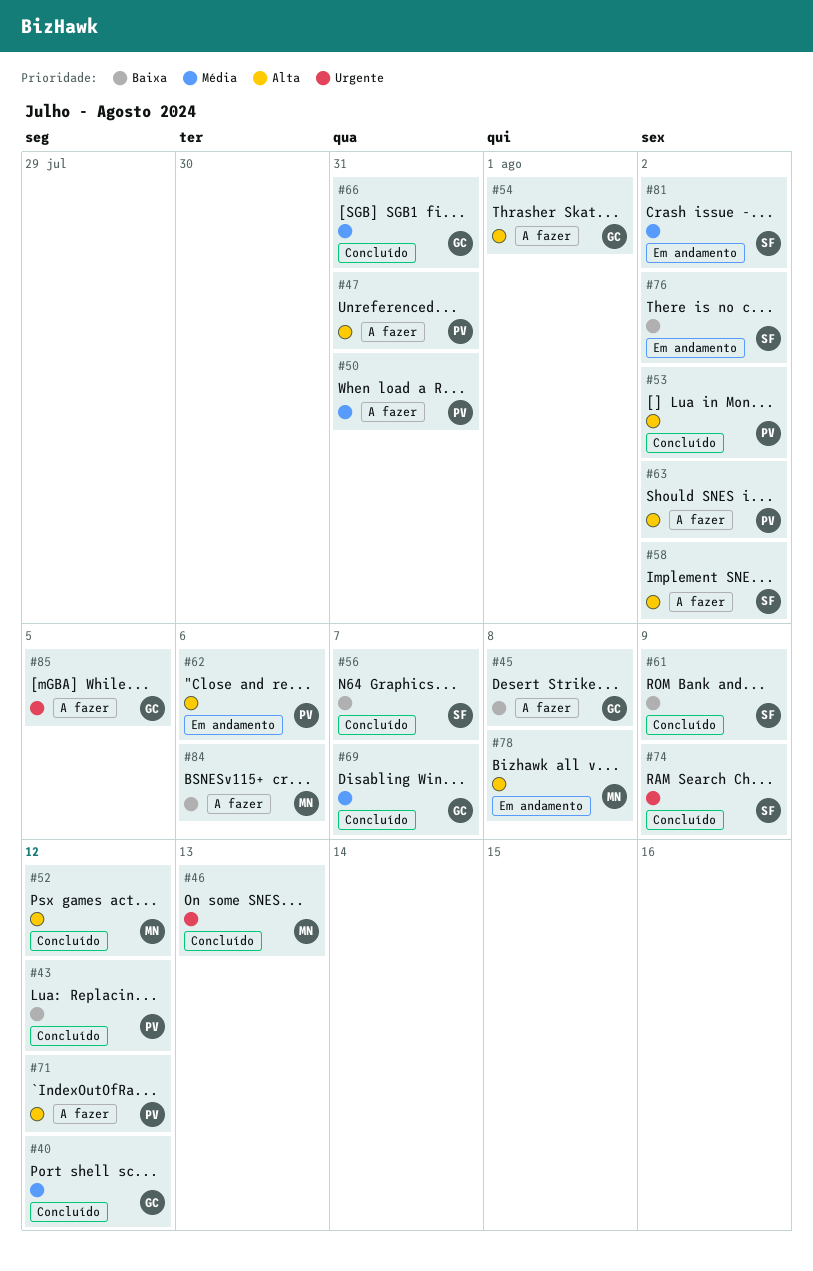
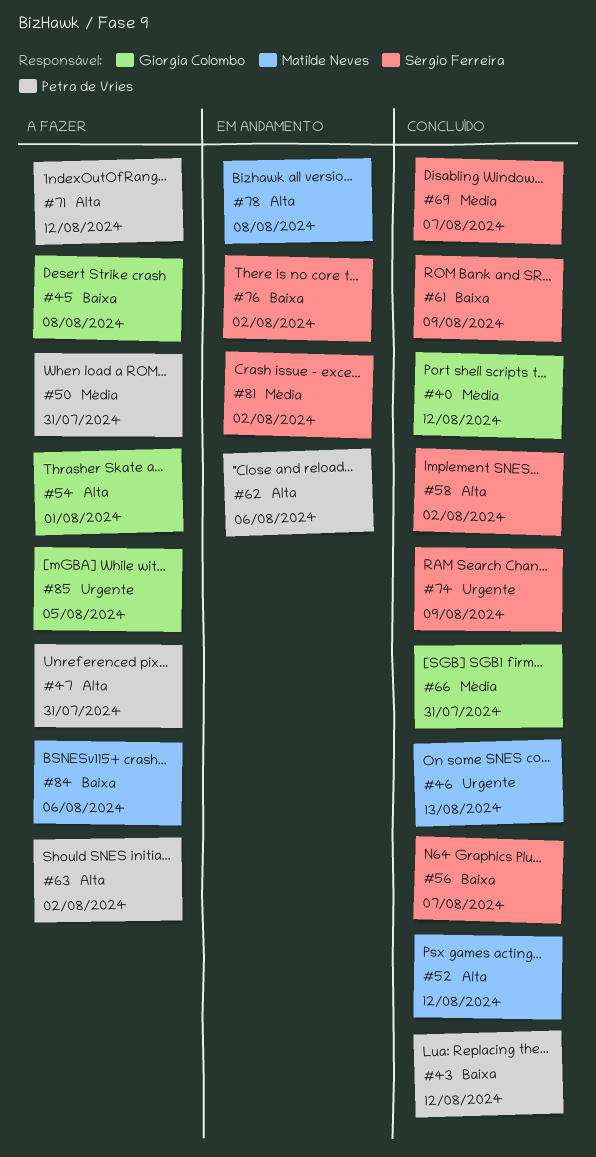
#53: present -> none
#58, status: A fazer -> Concluído
#69, owner: Giorgia Colombo -> Sérgio Ferreira

